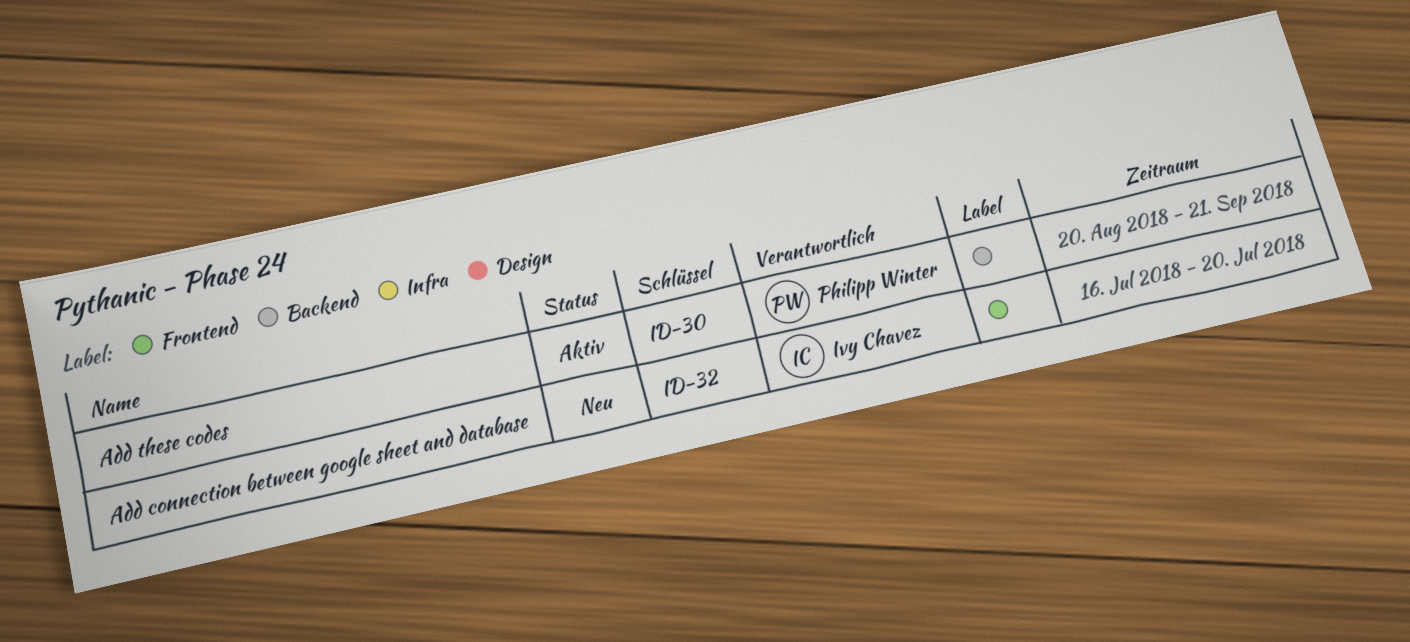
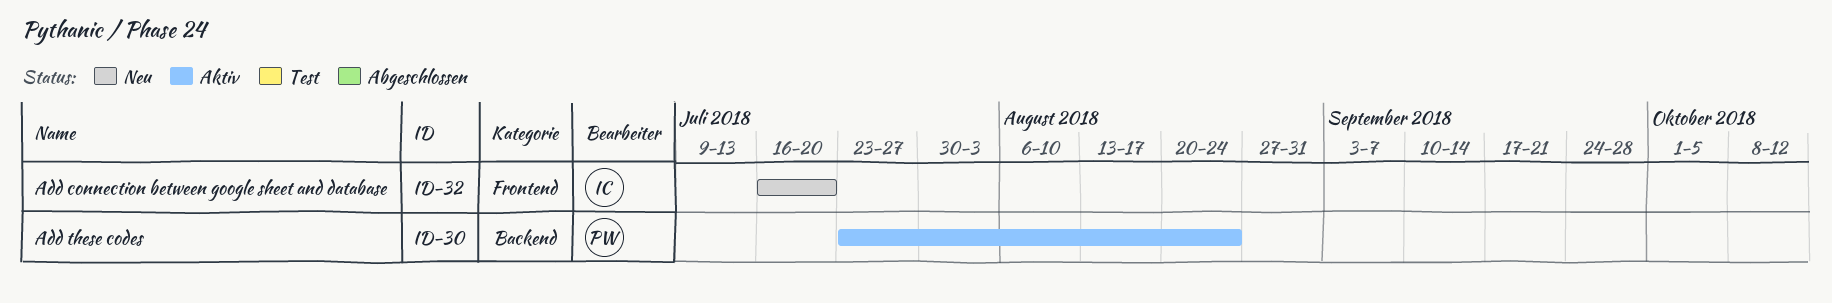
ID-30, start: Aug 20 -> Jul 23
ID-30, due: Sep 21 -> Aug 24

